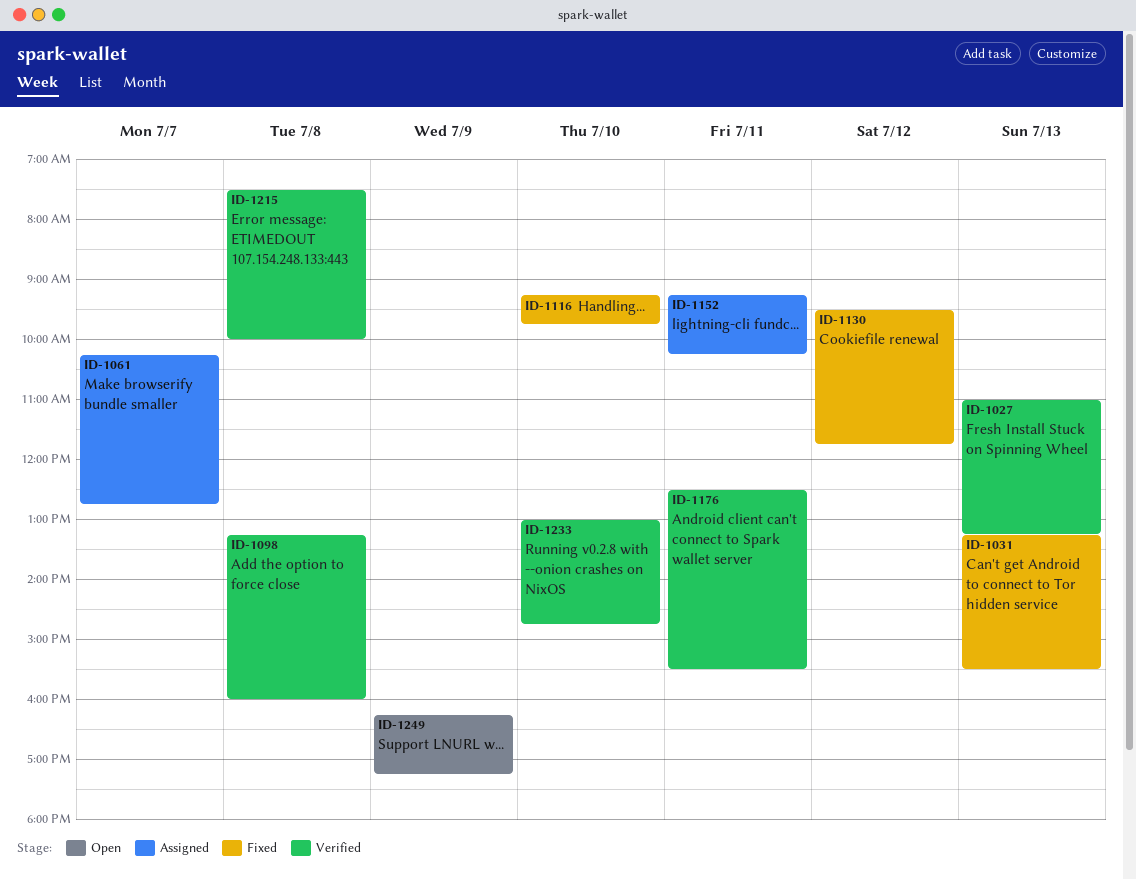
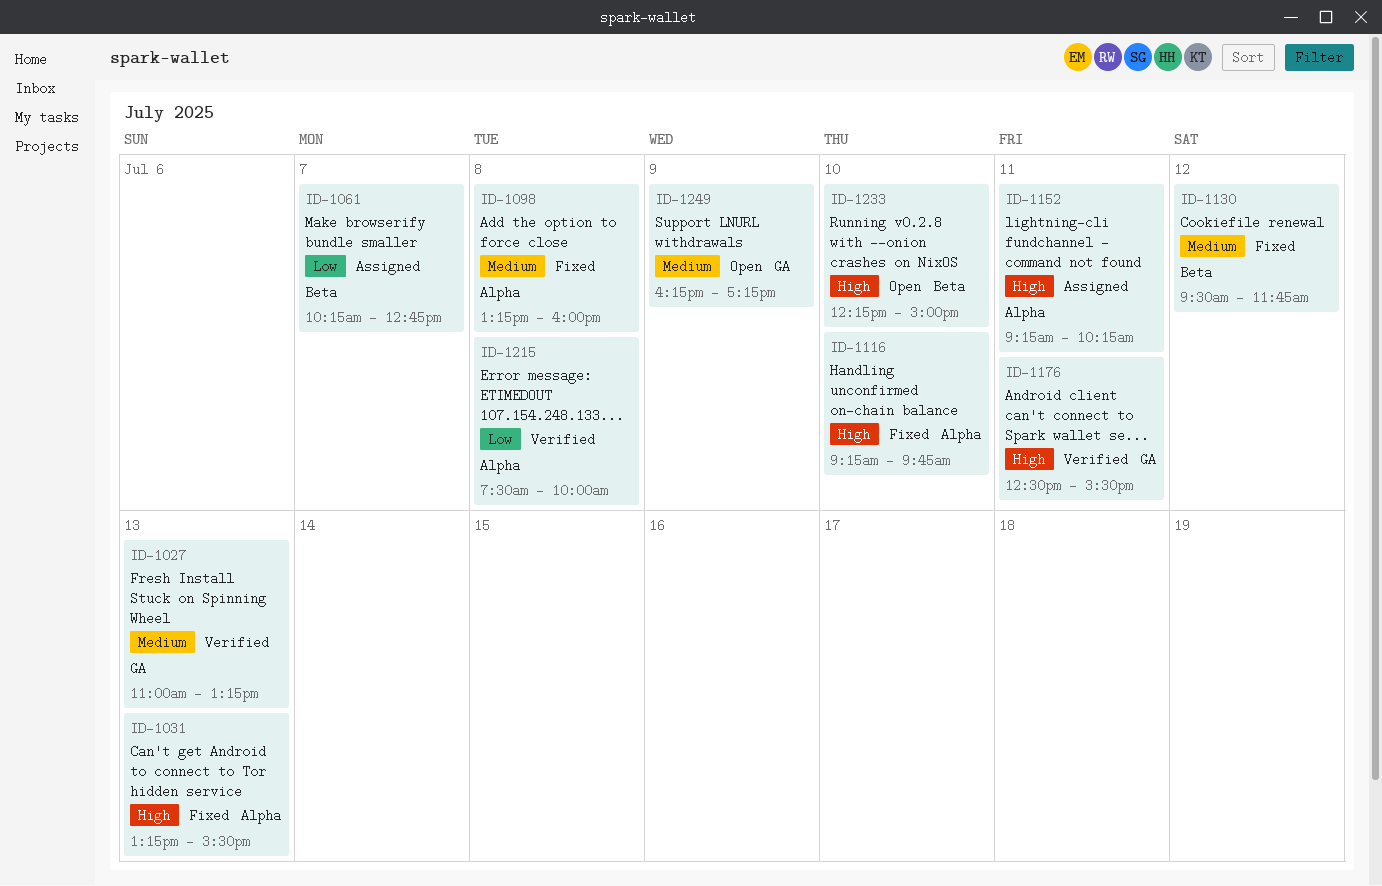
ID-1098, status: Verified -> Fixed
ID-1233, status: Verified -> Open
ID-1233, begins: 13:00 -> 12:15
ID-1233, ends: 14:45 -> 15:00

